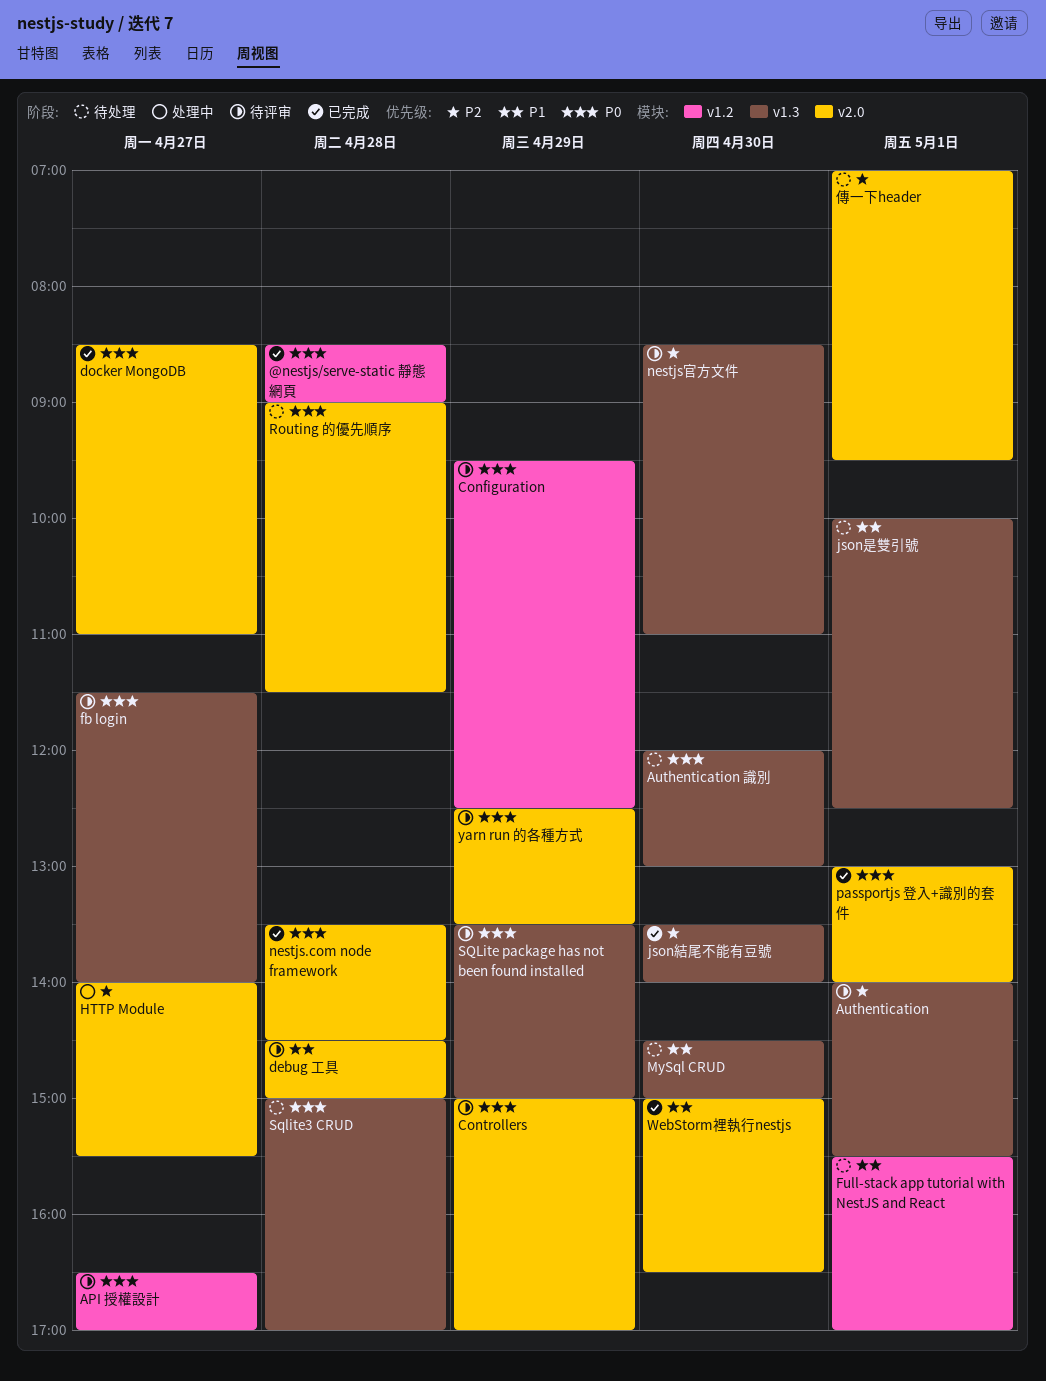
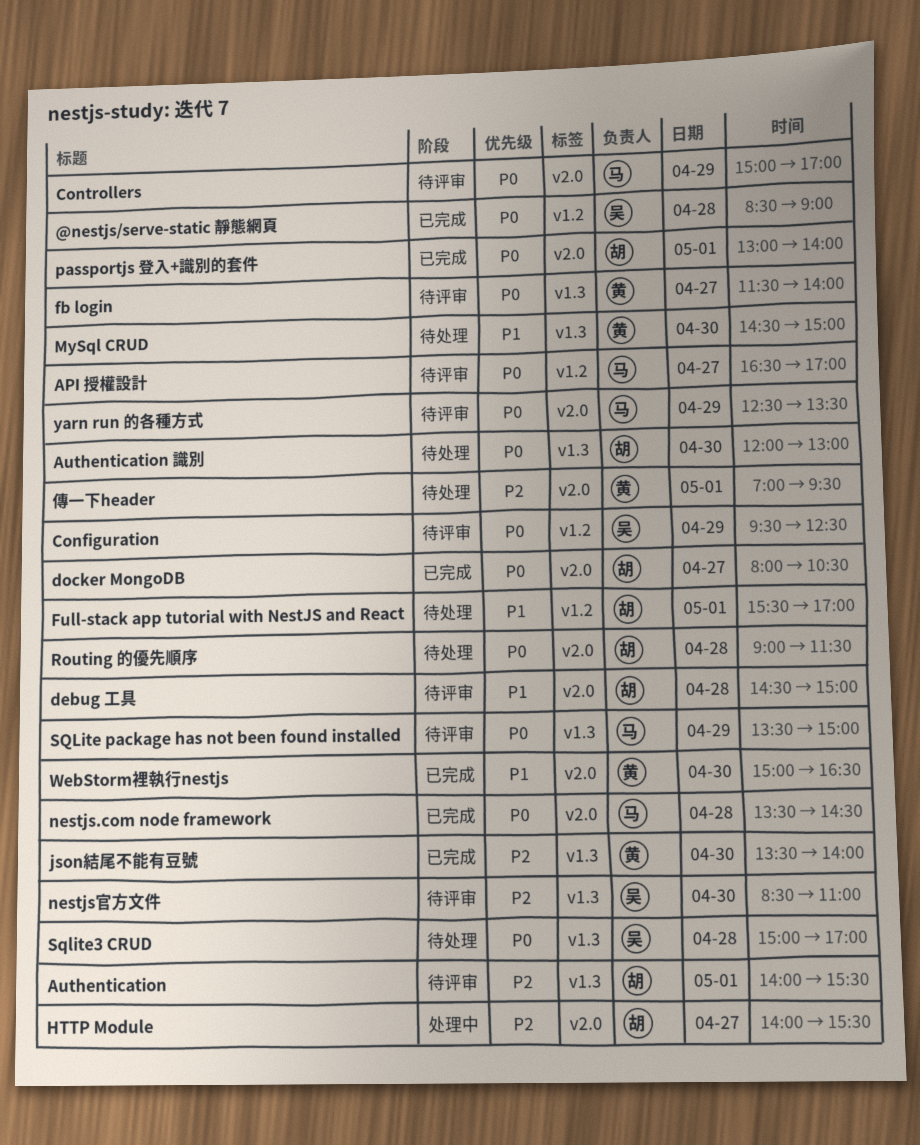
docker MongoDB, begins: 08:30 -> 08:00
docker MongoDB, ends: 11:00 -> 10:30
json是雙引號: present -> none

